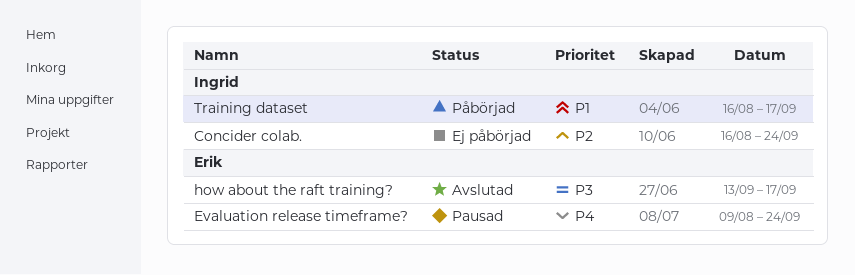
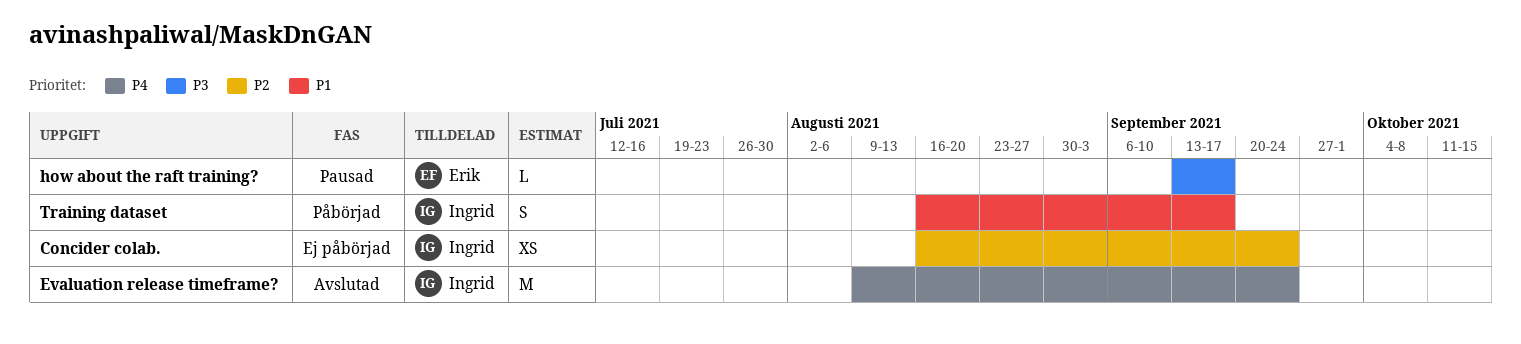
Evaluation release timeframe?, status: Pausad -> Avslutad
Evaluation release timeframe?, owner: Erik -> Ingrid
how about the raft training?, status: Avslutad -> Pausad

